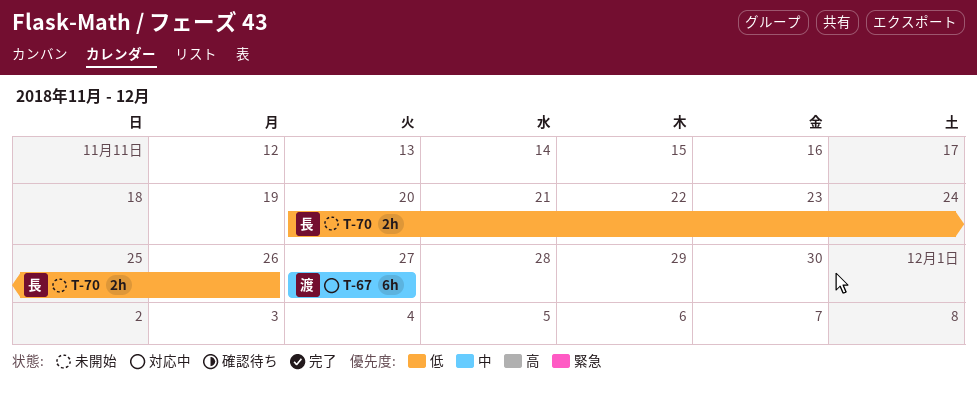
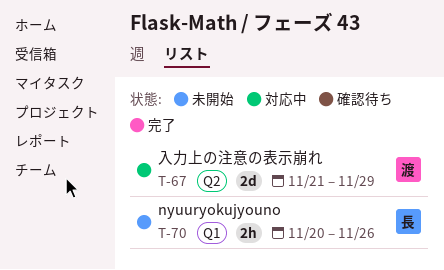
T-67, estimate: 6h -> 2d
T-67, start: Nov 27 -> Nov 21
T-67, due: Nov 27 -> Nov 29

